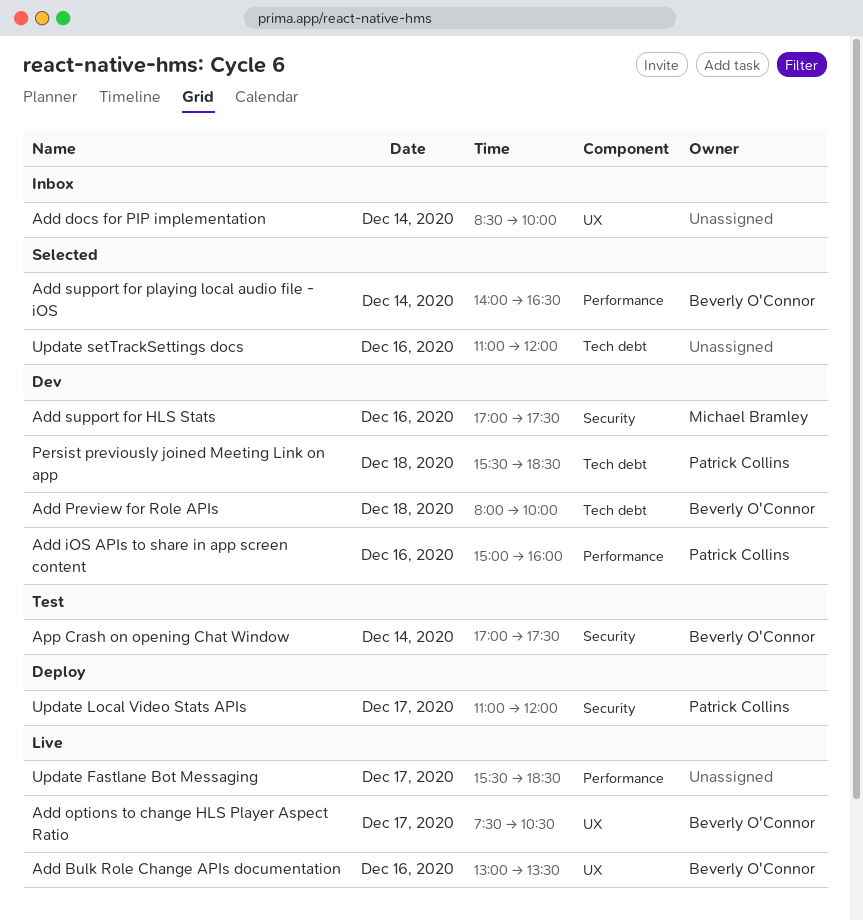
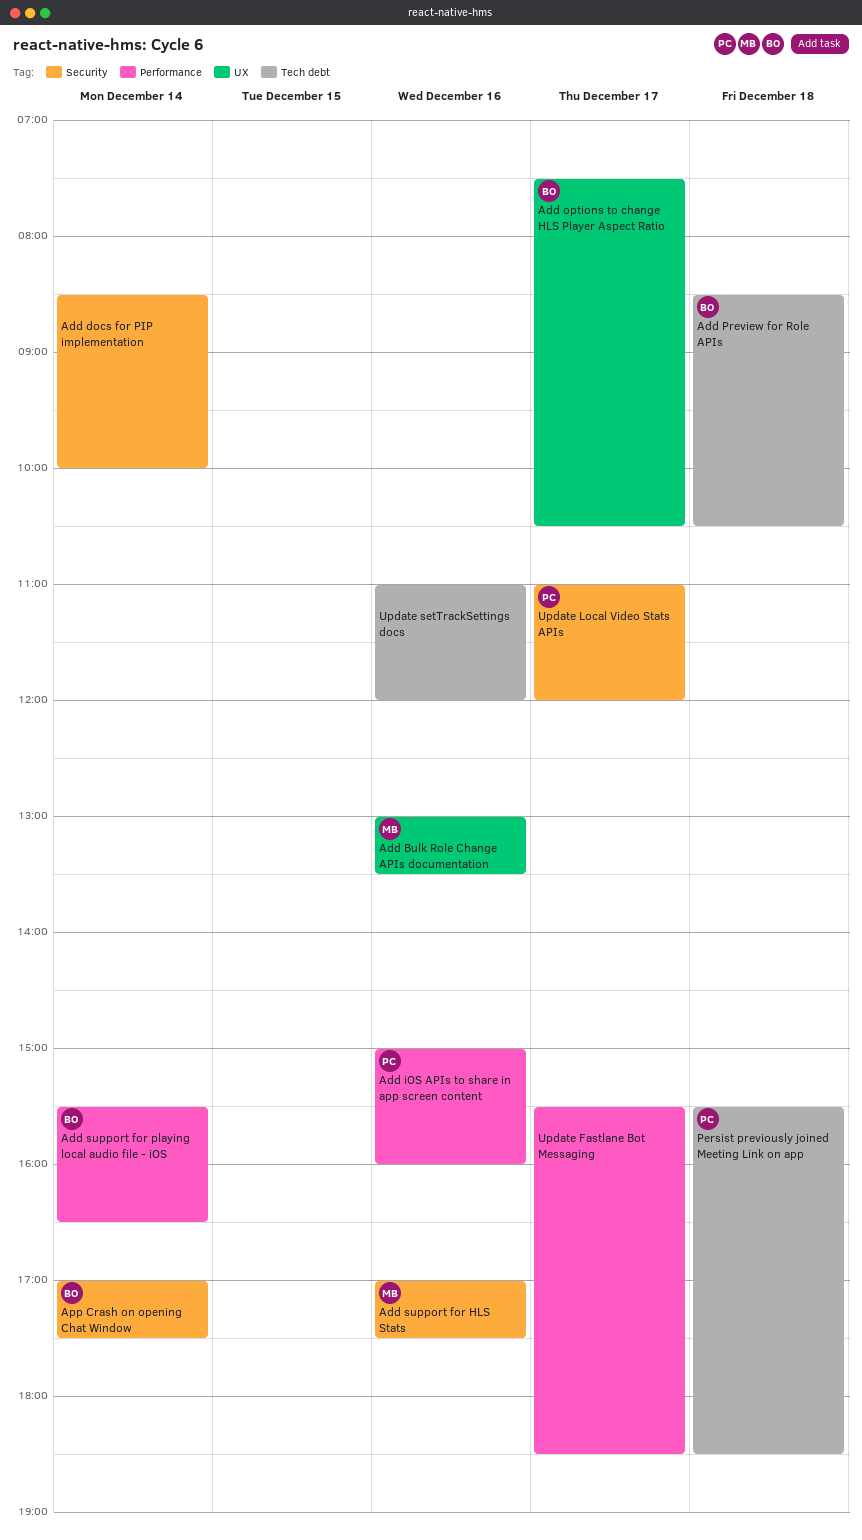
Add Bulk Role Change APIs documentation, owner: Beverly O'Connor -> Michael Bramley
Add docs for PIP implementation, label: UX -> Security
Add Preview for Role APIs, begins: 08:00 -> 08:30
Add Preview for Role APIs, ends: 10:00 -> 10:30
Add support for playing local audio file - iOS, begins: 14:00 -> 15:30

